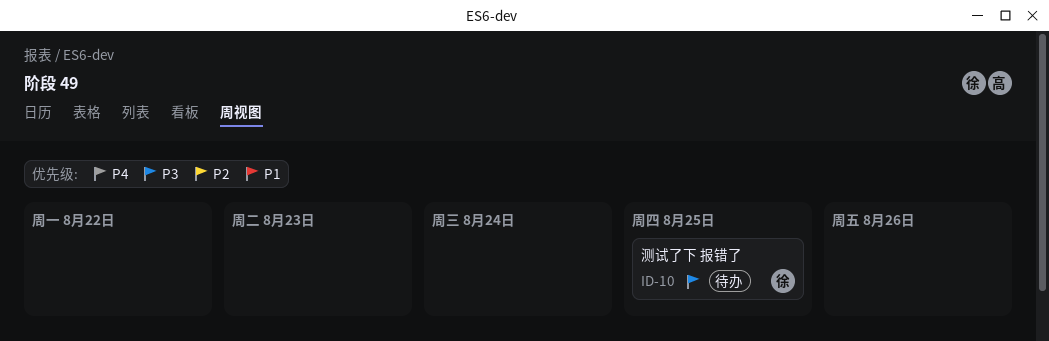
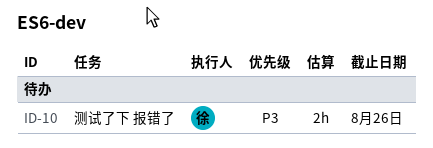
ID-10, due: Aug 25 -> Aug 26

